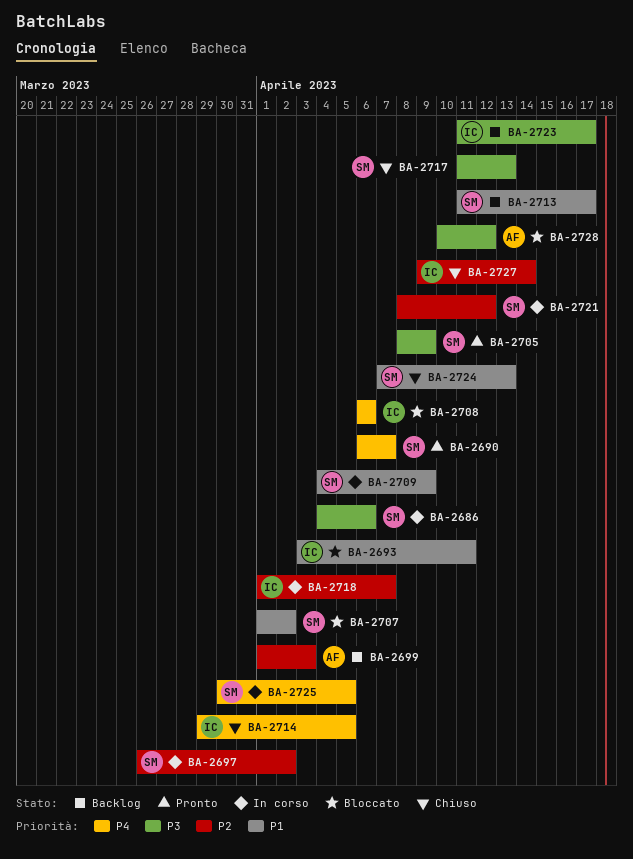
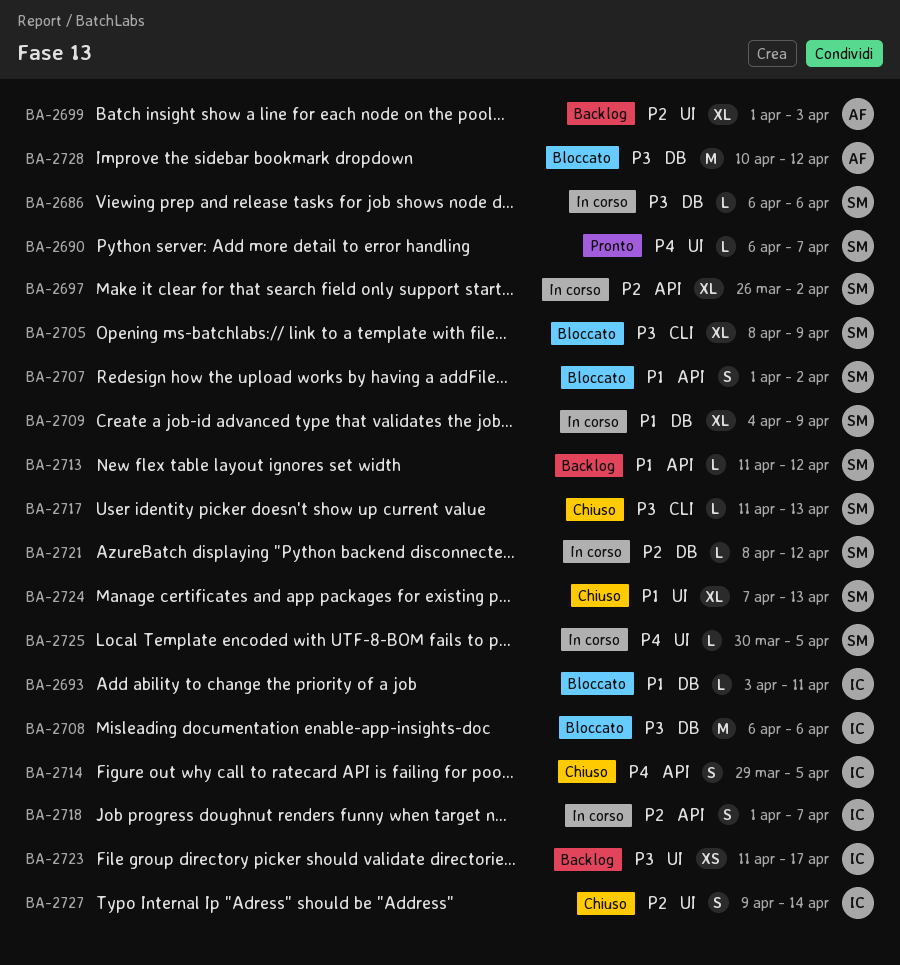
BA-2686, start: Apr 4 -> Apr 6
BA-2705, status: Pronto -> Bloccato
BA-2708, priority: P4 -> P3
BA-2713, due: Apr 17 -> Apr 12

